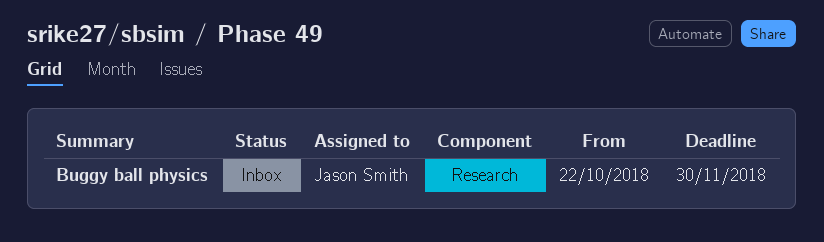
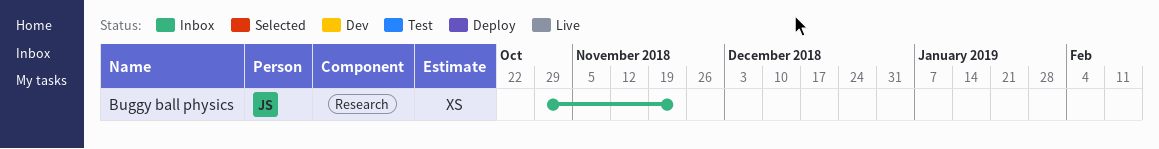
Buggy ball physics, start: Oct 22 -> Oct 29
Buggy ball physics, due: Nov 30 -> Nov 23

